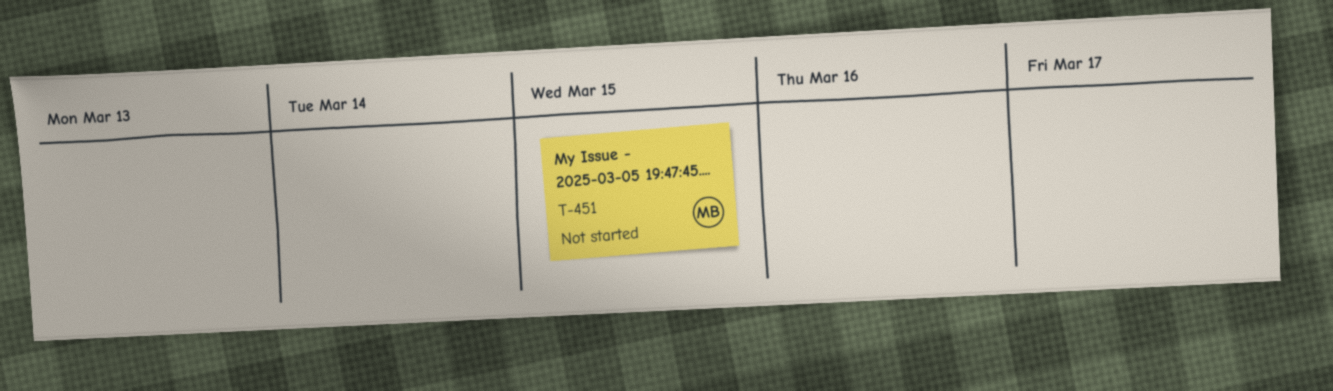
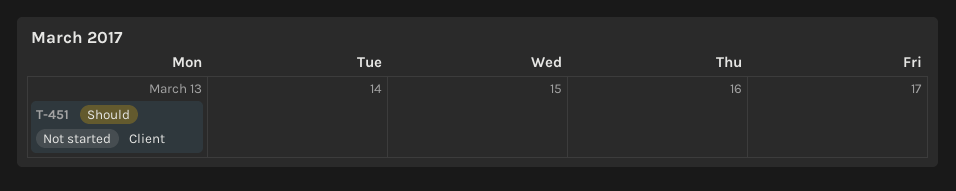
T-451, due: Mar 15 -> Mar 13

